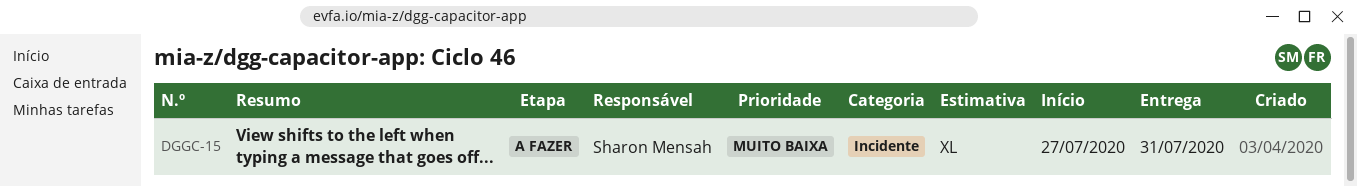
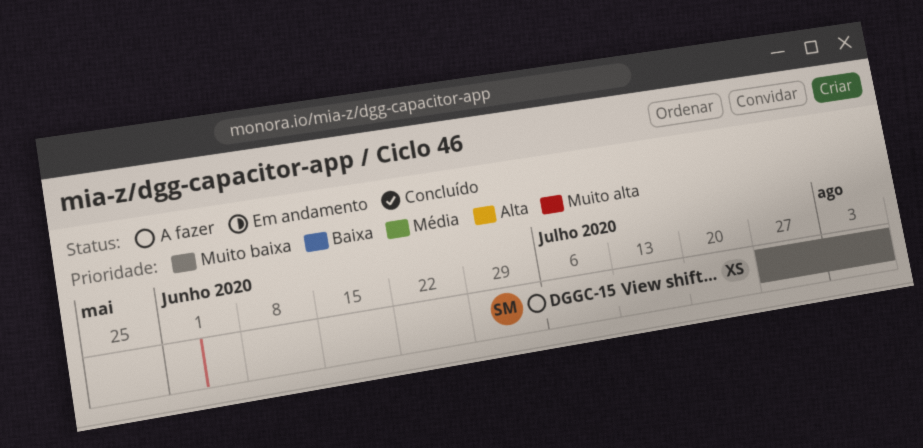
DGGC-15, estimate: XL -> XS
DGGC-15, due: Jul 31 -> Aug 7

